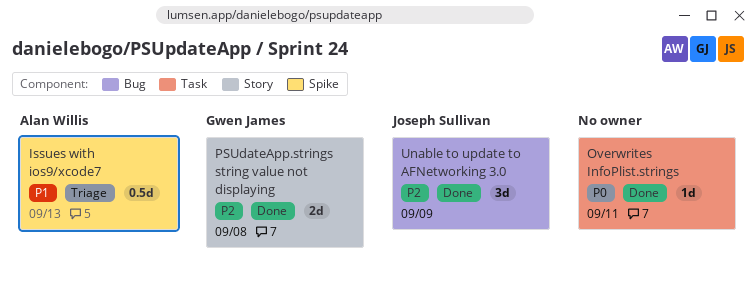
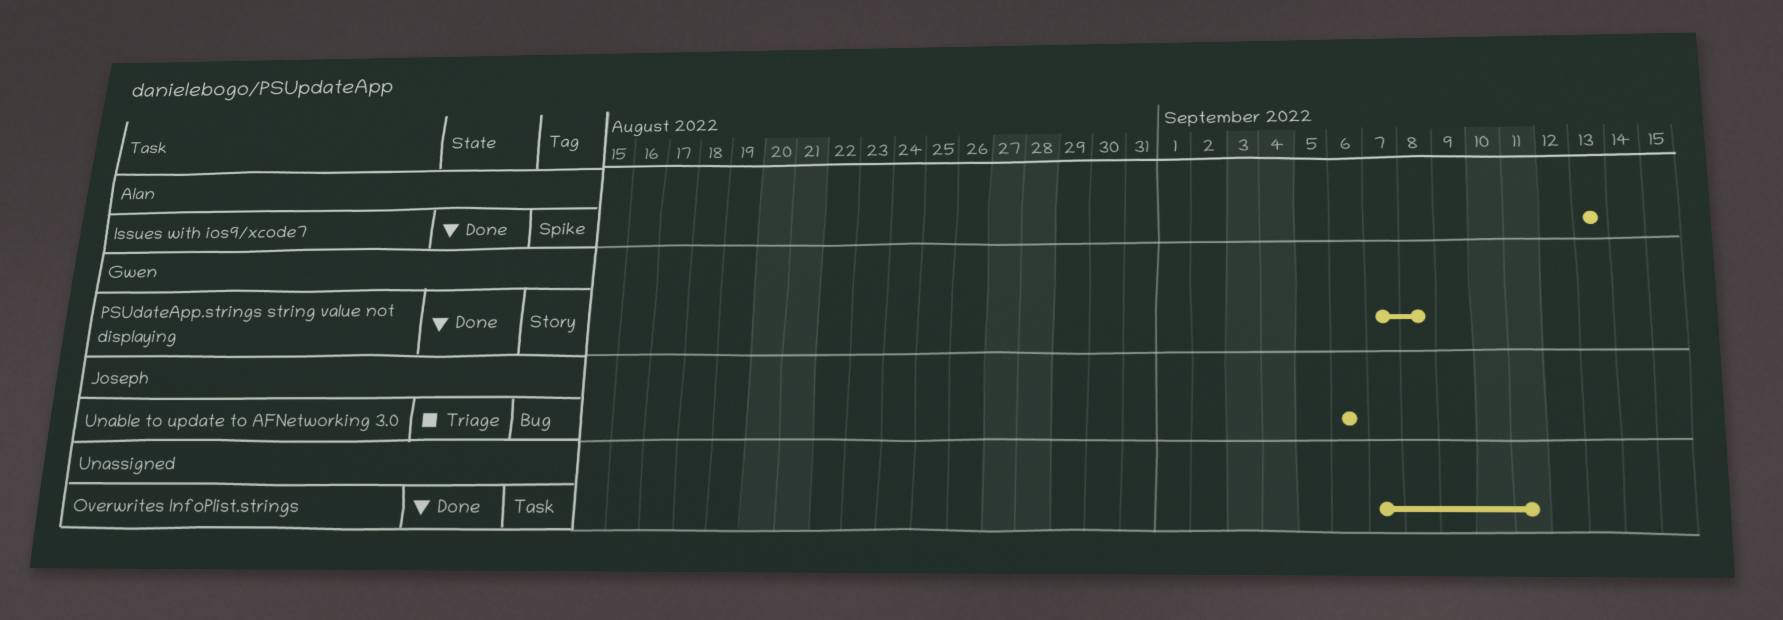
Issues with ios9/xcode7, status: Triage -> Done
Unable to update to AFNetworking 3.0, status: Done -> Triage
Unable to update to AFNetworking 3.0, due: Sep 9 -> Sep 6

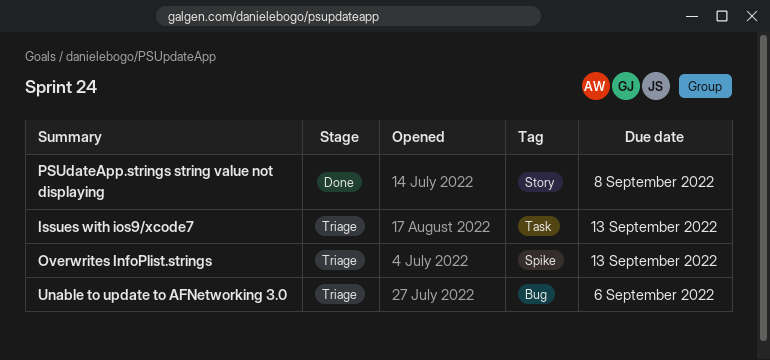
Issues with ios9/xcode7, status: Done -> Triage
Issues with ios9/xcode7, label: Spike -> Task
Overwrites InfoPlist.strings, status: Done -> Triage
Overwrites InfoPlist.strings, label: Task -> Spike
Overwrites InfoPlist.strings, due: Sep 11 -> Sep 13

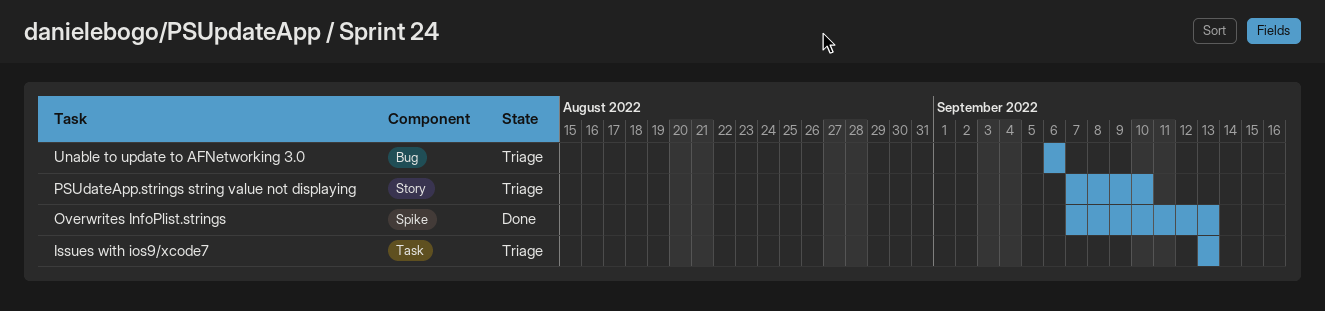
Overwrites InfoPlist.strings, status: Triage -> Done
PSUdateApp.strings string value not displaying, status: Done -> Triage
PSUdateApp.strings string value not displaying, due: Sep 8 -> Sep 10

